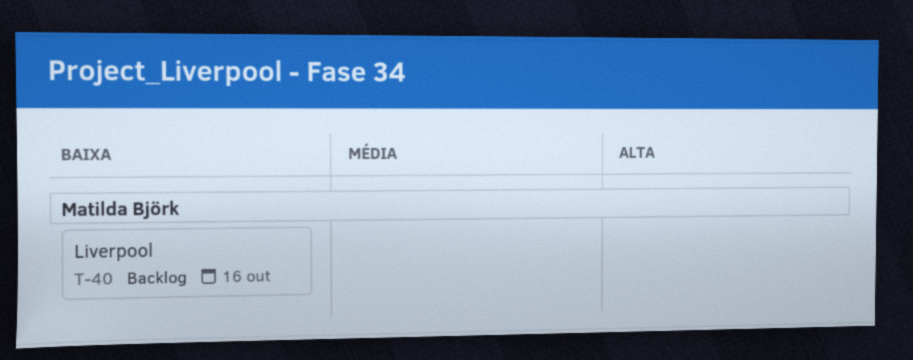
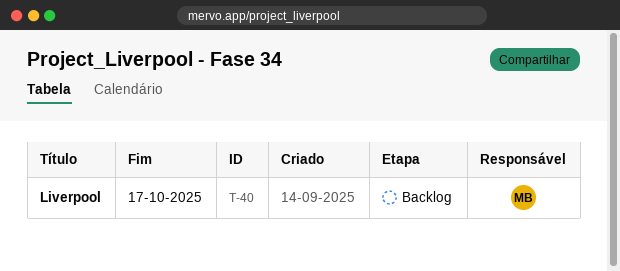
T-40, due: Oct 16 -> Oct 17

